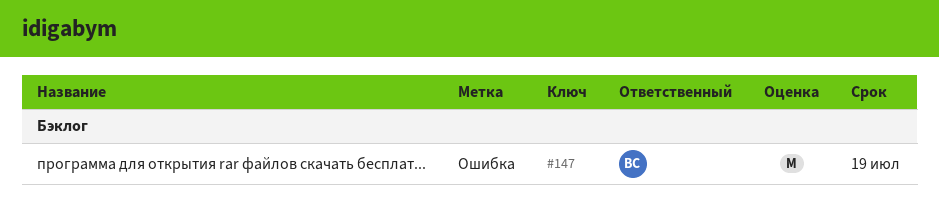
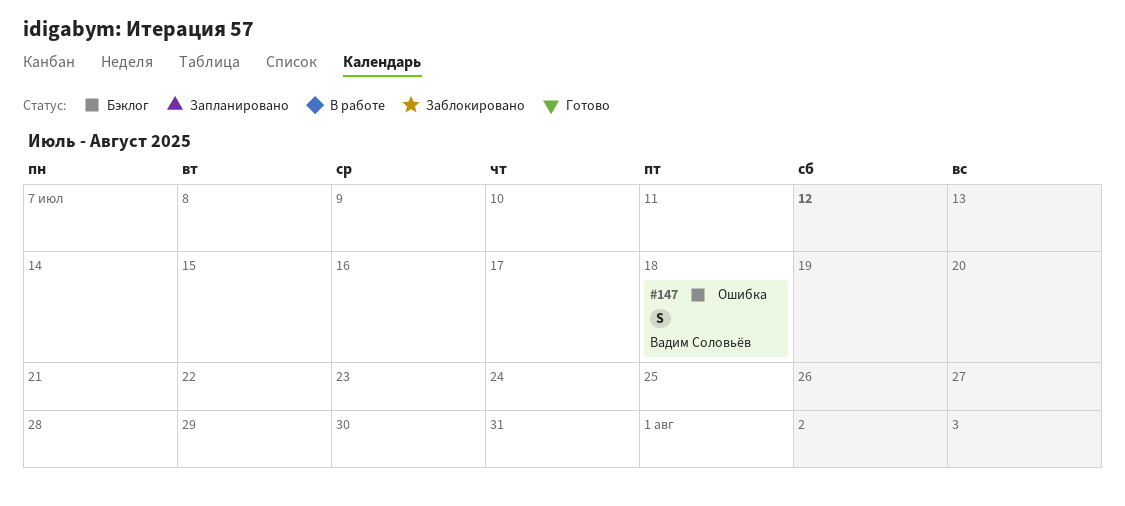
#147, estimate: M -> S
#147, due: Jul 19 -> Jul 18

